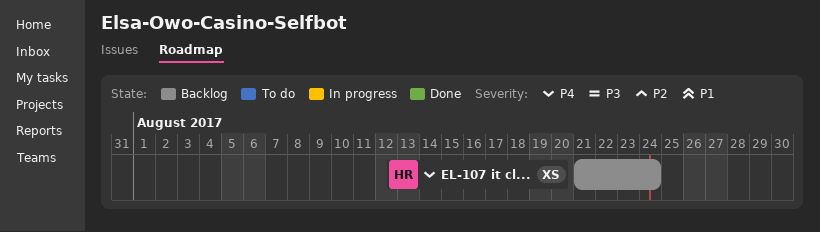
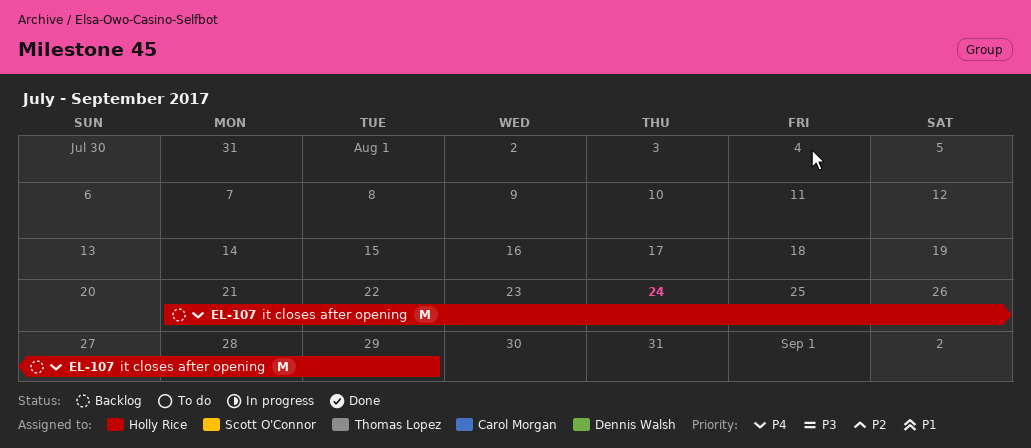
EL-107, estimate: XS -> M
EL-107, due: Aug 24 -> Aug 29

